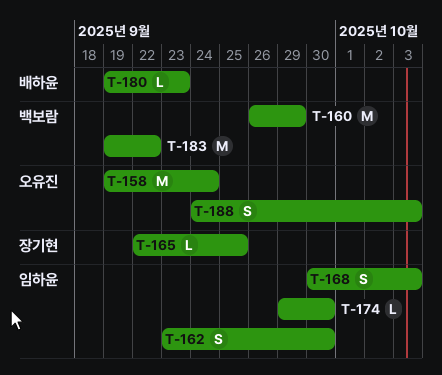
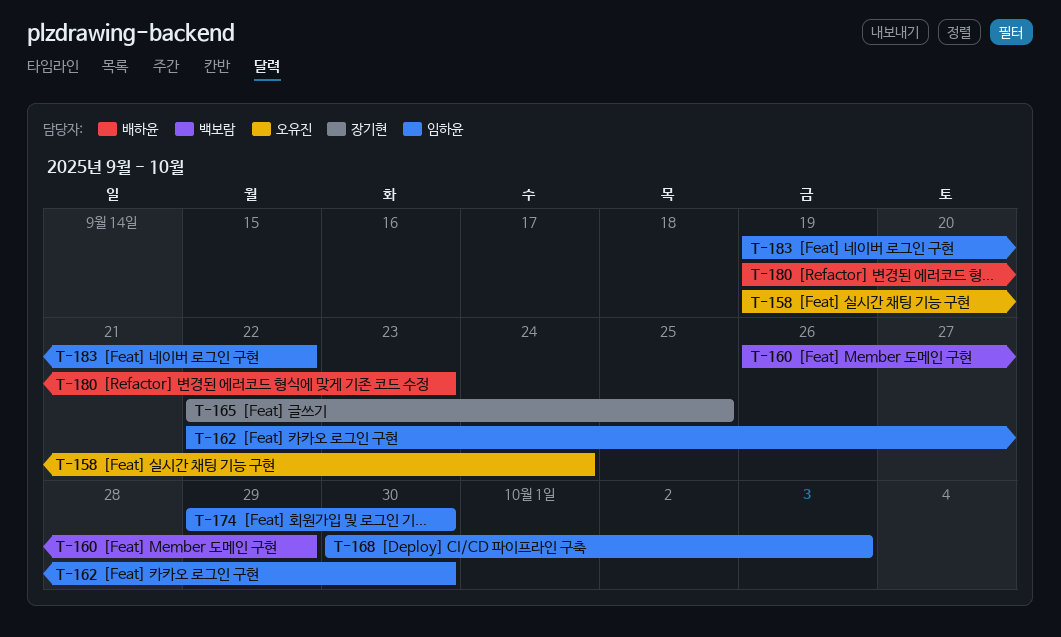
T-162, start: Sep 23 -> Sep 22
T-183, owner: 백보람 -> 임하윤
T-188: present -> none

